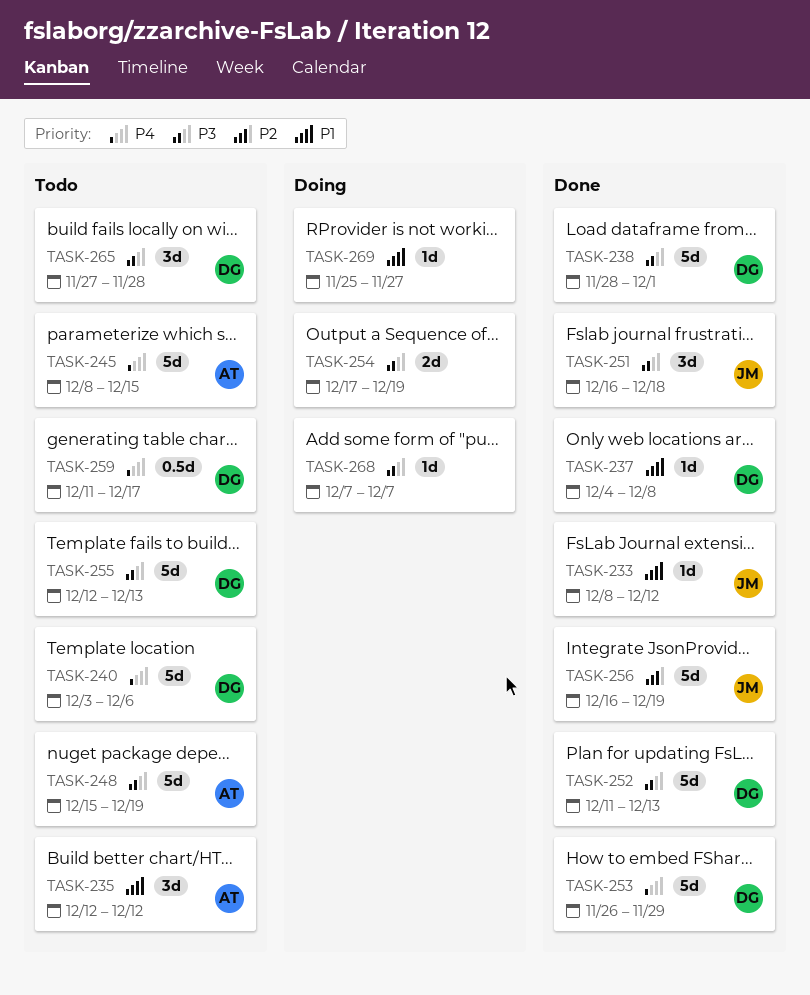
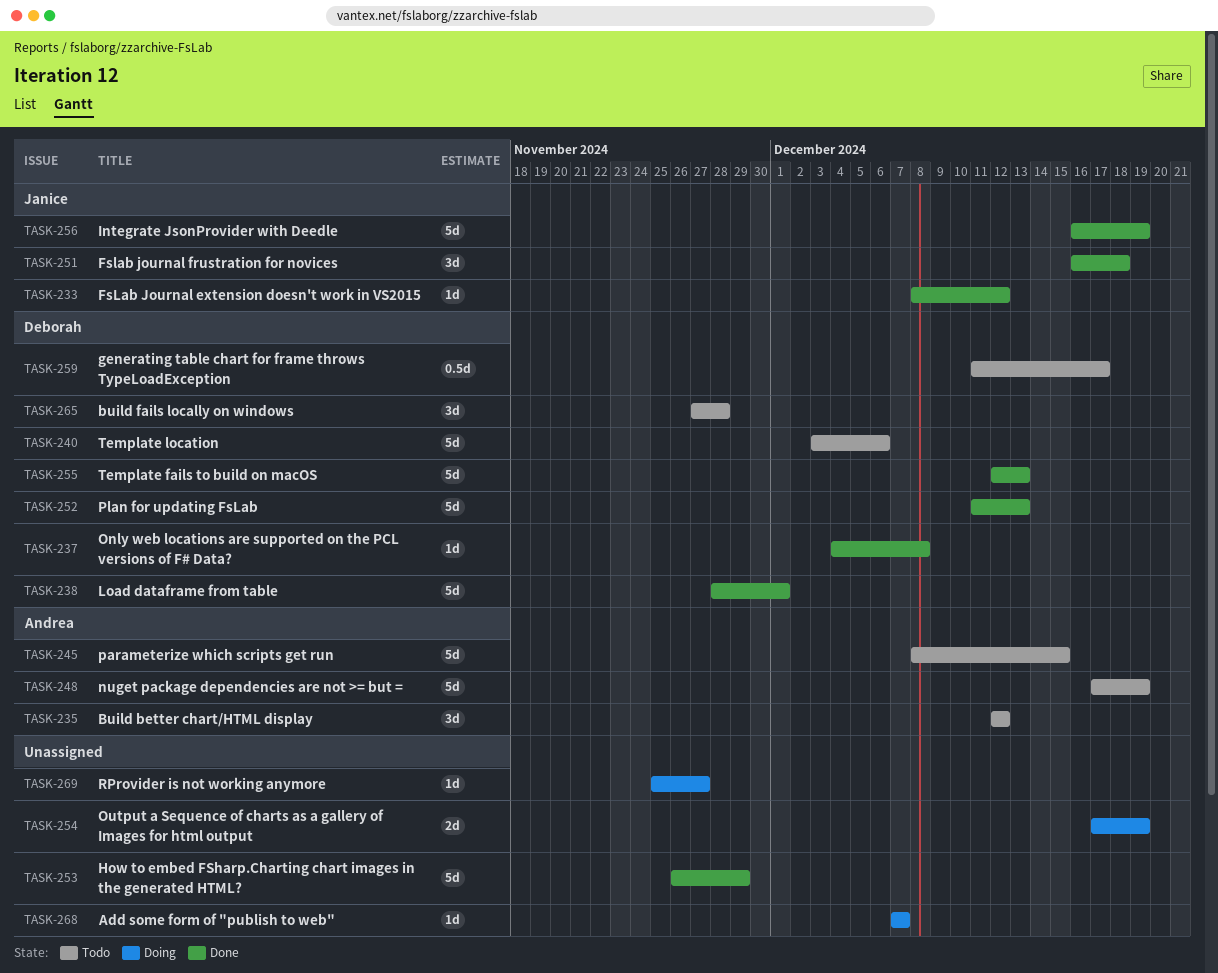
TASK-248, start: Dec 15 -> Dec 17
TASK-253, owner: Deborah -> none
TASK-255, status: Todo -> Done

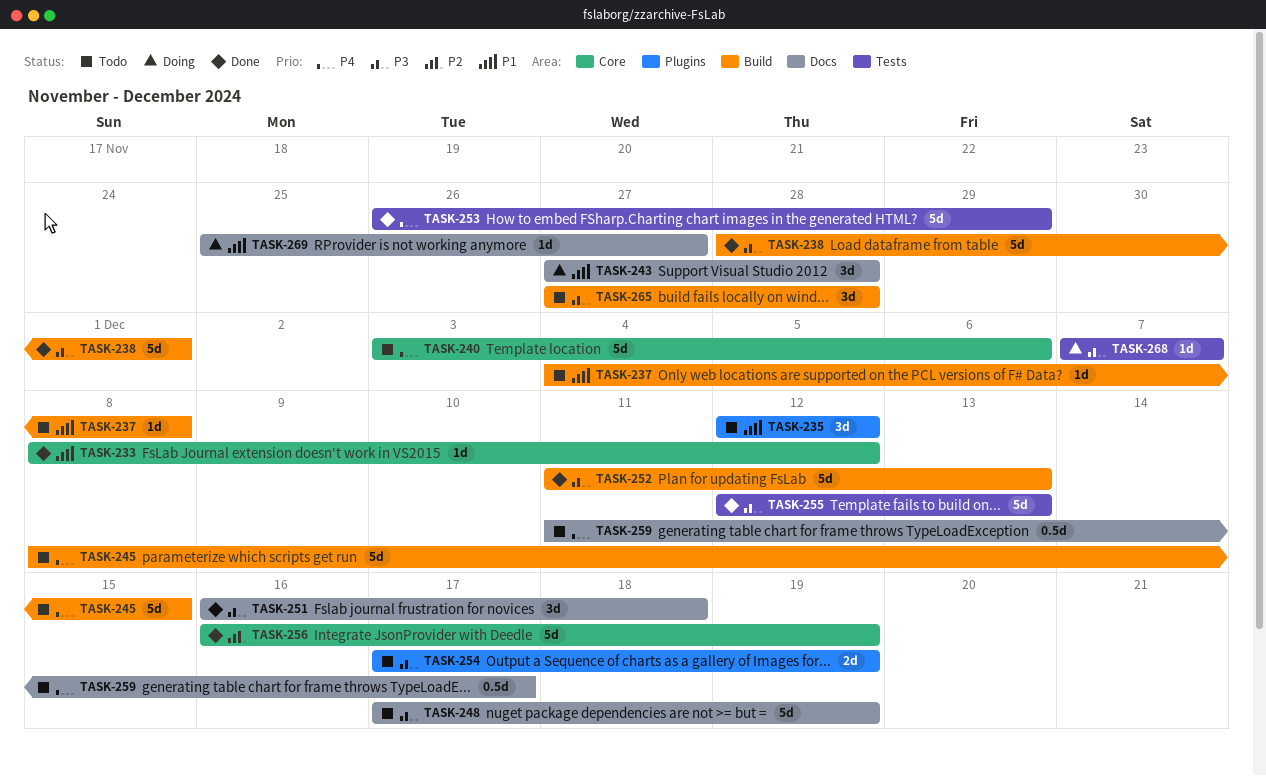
TASK-237, status: Done -> Todo
TASK-243: none -> present
TASK-254, status: Doing -> Todo

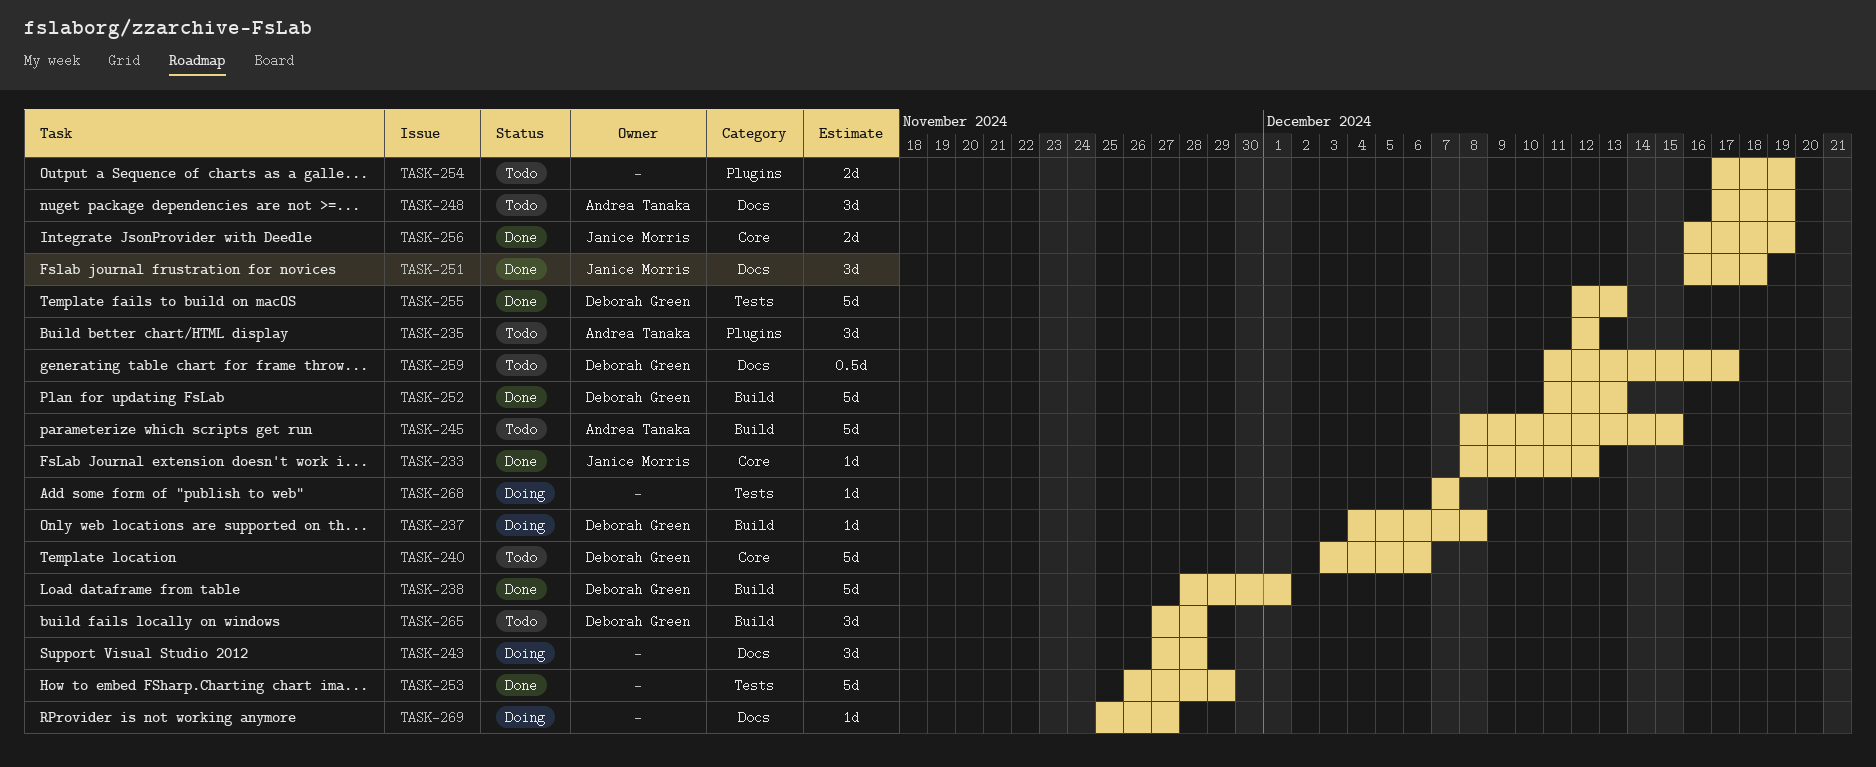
TASK-237, status: Todo -> Doing
TASK-248, estimate: 5d -> 3d
TASK-256, estimate: 5d -> 2d

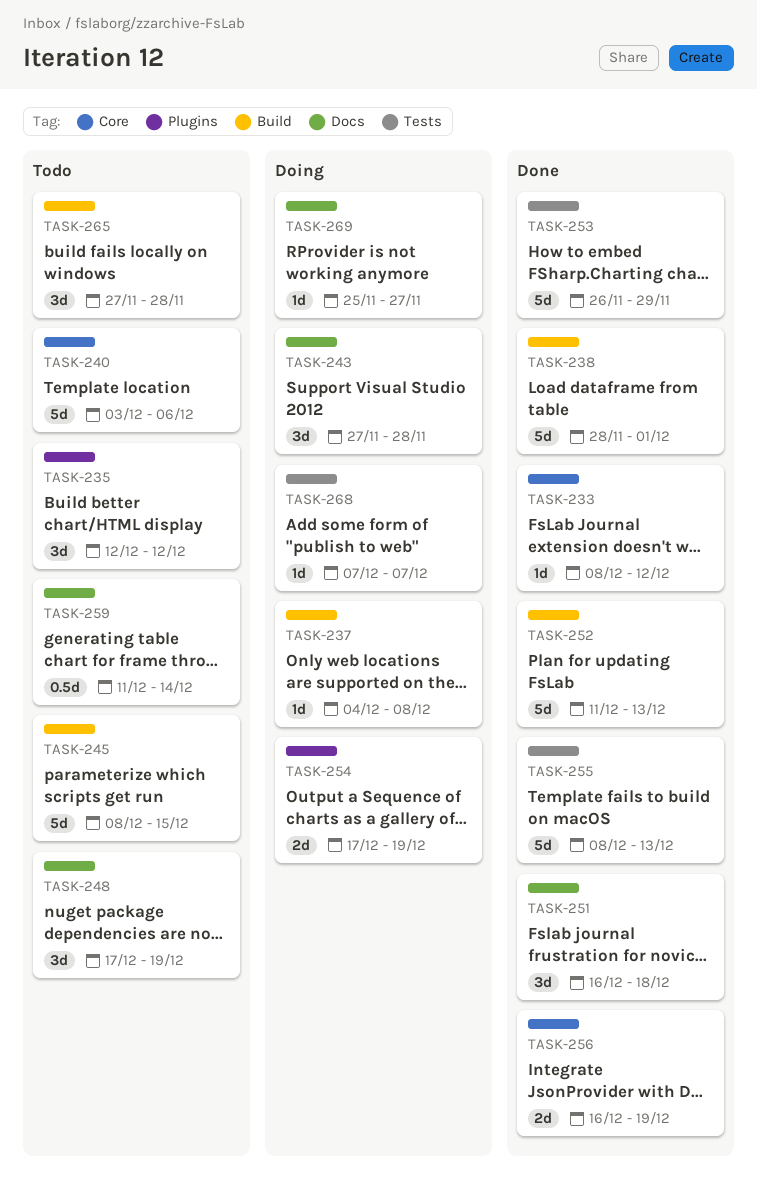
TASK-254, status: Todo -> Doing
TASK-255, start: Dec 12 -> Dec 8
TASK-259, due: Dec 17 -> Dec 14

